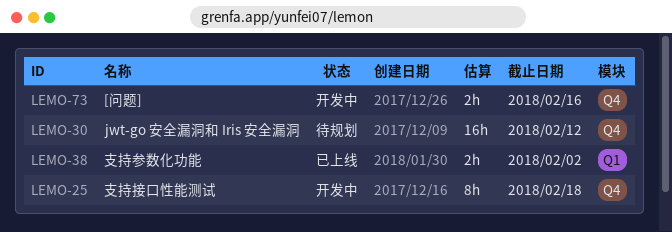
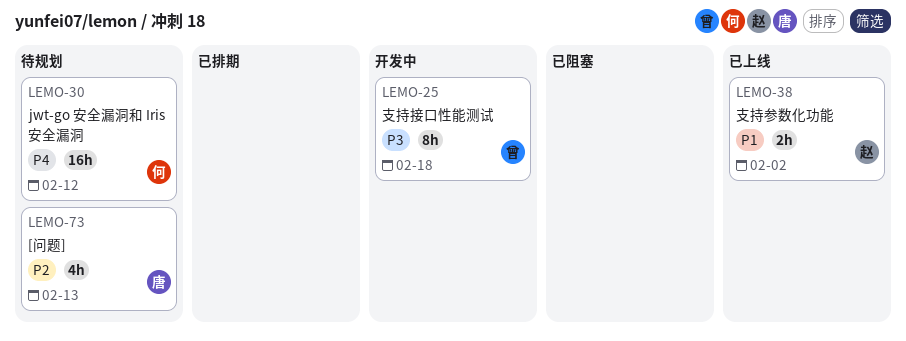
LEMO-73, status: 开发中 -> 待规划
LEMO-73, estimate: 2h -> 4h
LEMO-73, due: Feb 16 -> Feb 13

